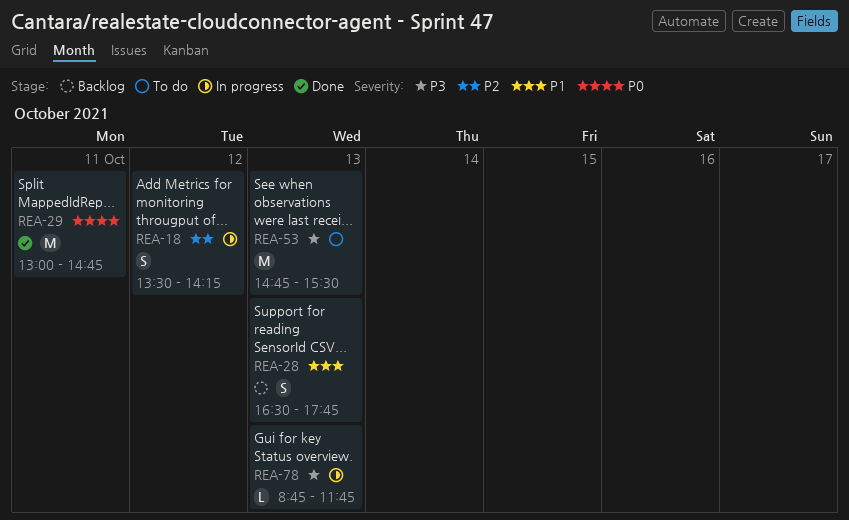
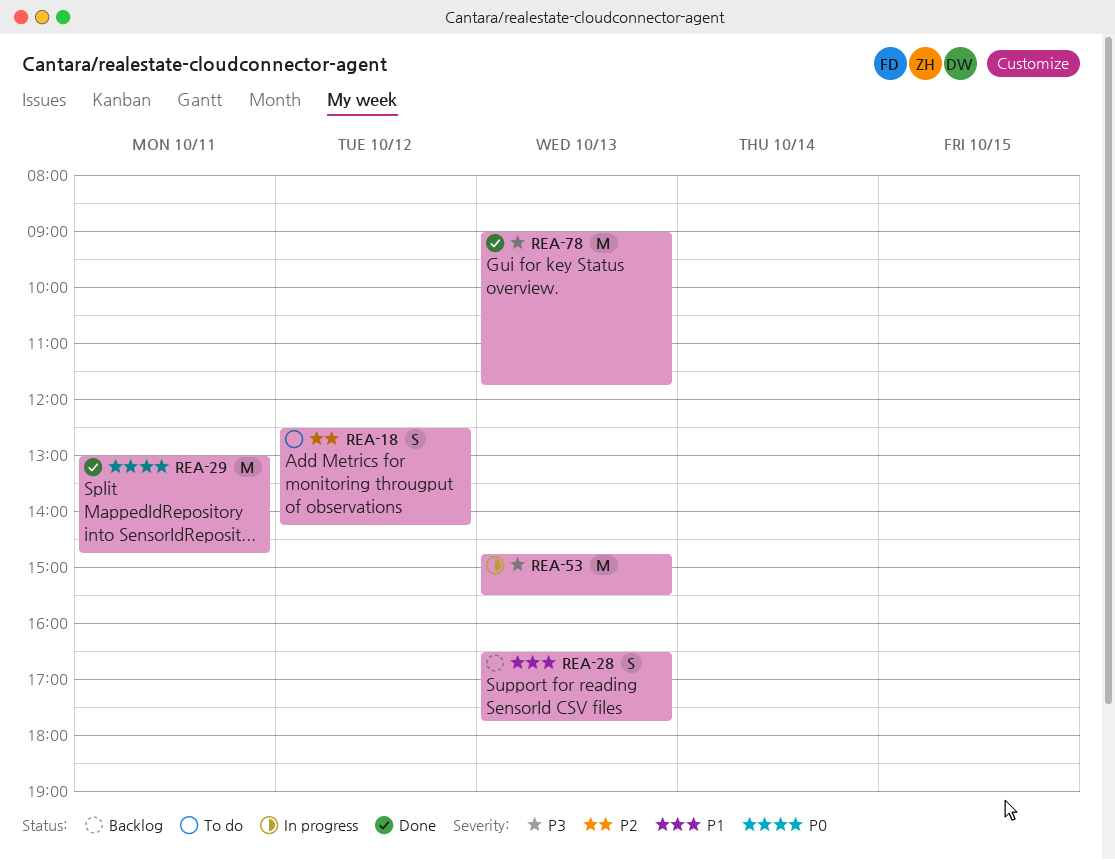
REA-18, status: In progress -> To do
REA-18, begins: 13:30 -> 12:30
REA-53, status: To do -> In progress
REA-78, status: In progress -> Done
REA-78, estimate: L -> M
REA-78, begins: 08:45 -> 09:00

